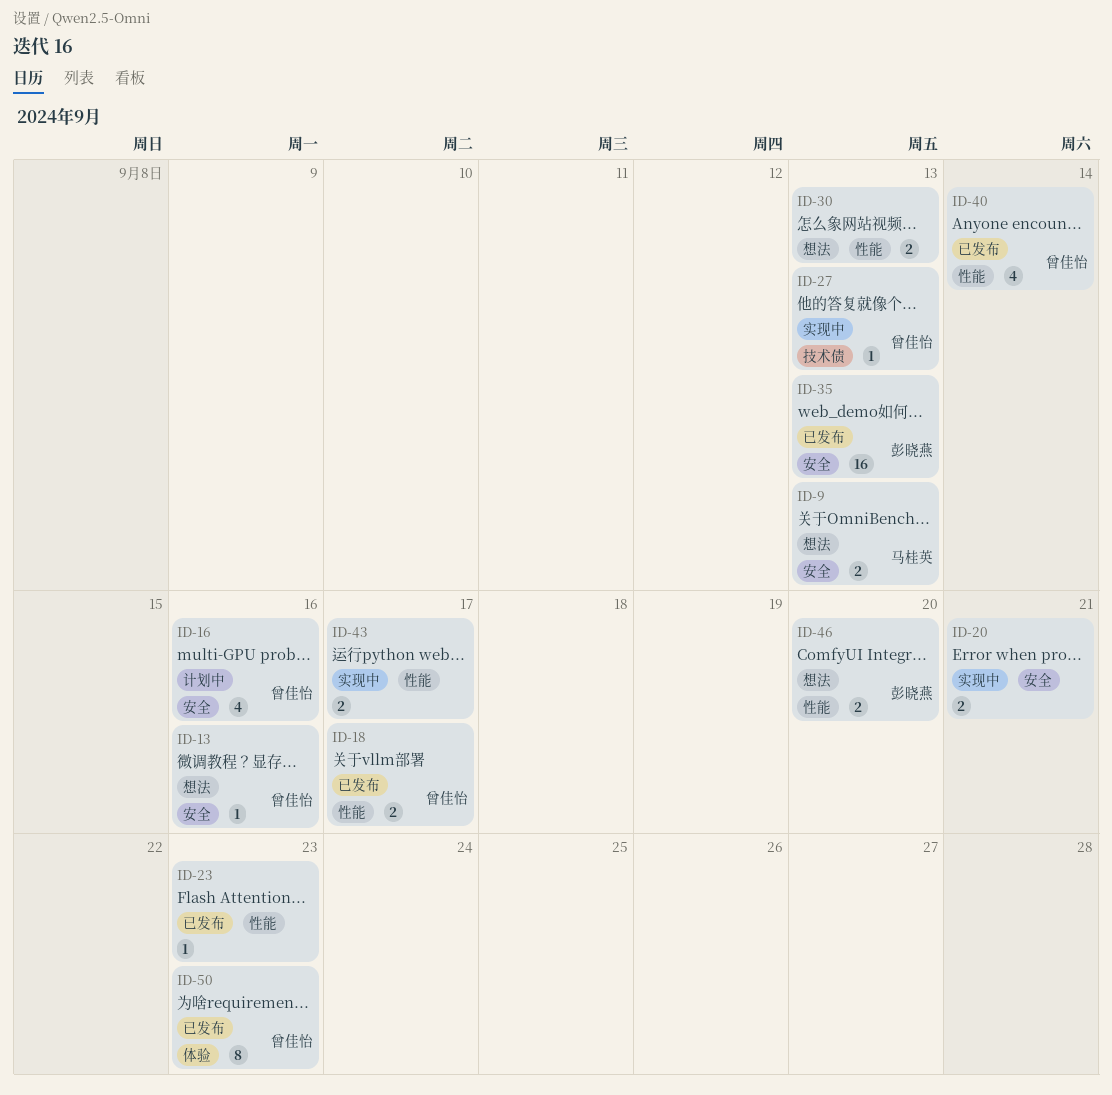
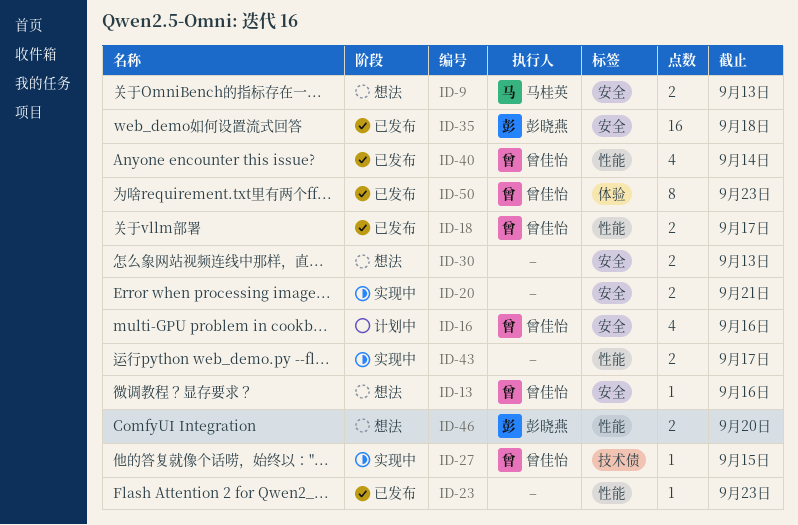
ID-27, due: Sep 13 -> Sep 15
ID-30, label: 性能 -> 安全
ID-35, due: Sep 13 -> Sep 18

